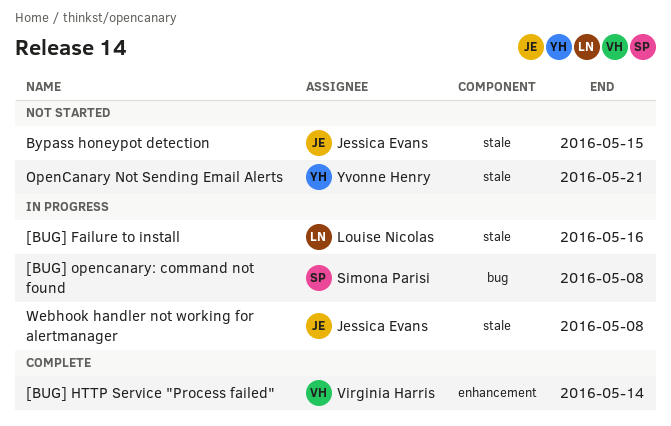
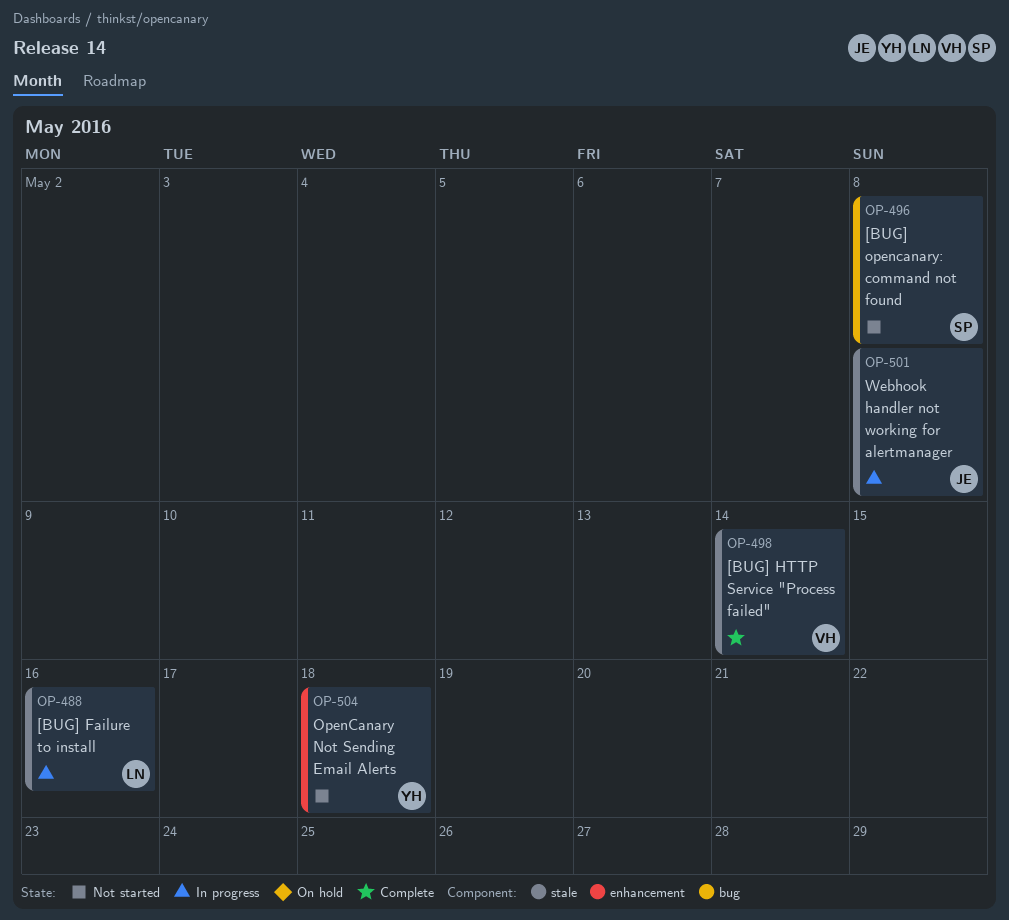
[BUG] HTTP Service "Process failed", label: enhancement -> stale
[BUG] opencanary: command not found, status: In progress -> Not started
Bypass honeypot detection: present -> none
OpenCanary Not Sending Email Alerts, label: stale -> enhancement
OpenCanary Not Sending Email Alerts, due: May 21 -> May 18

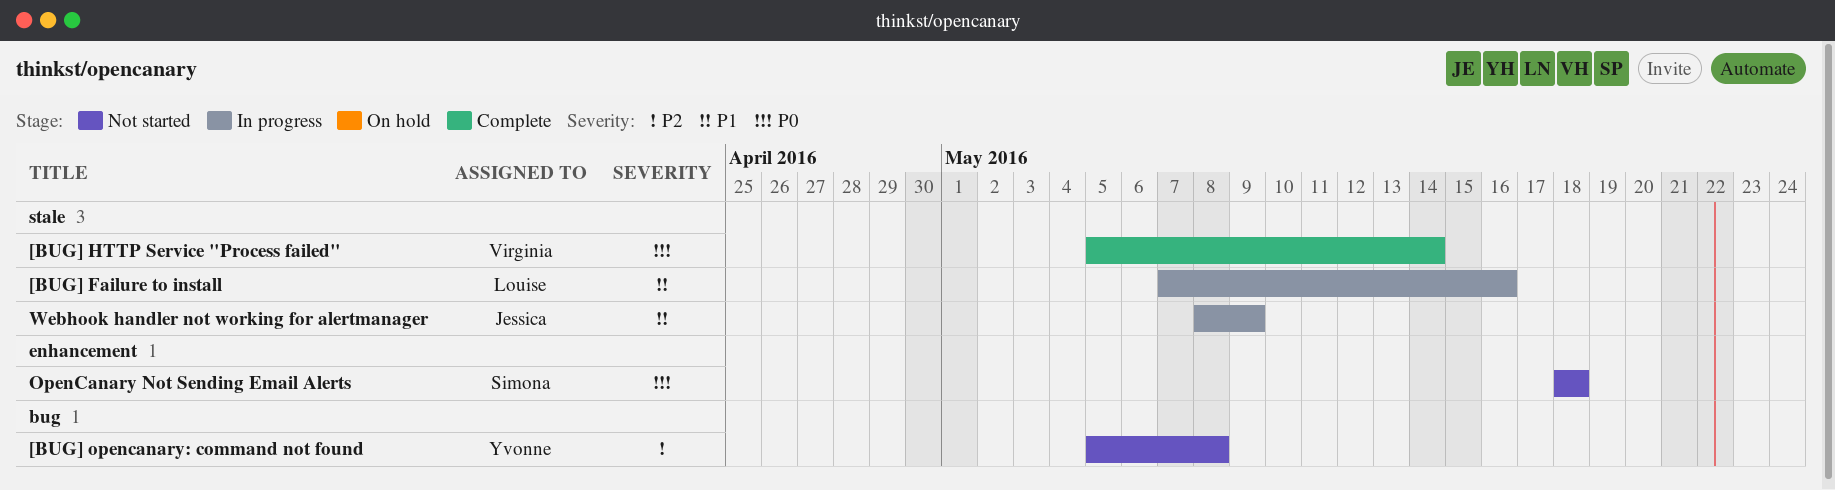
[BUG] opencanary: command not found, owner: Simona -> Yvonne
OpenCanary Not Sending Email Alerts, owner: Yvonne -> Simona
Webhook handler not working for alertmanager, due: May 8 -> May 9

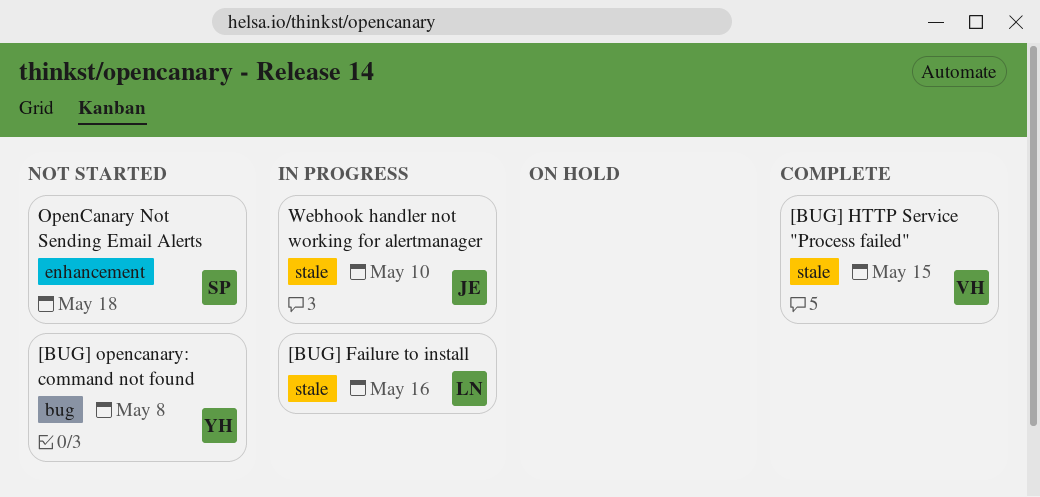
[BUG] HTTP Service "Process failed", due: May 14 -> May 15
Webhook handler not working for alertmanager, due: May 9 -> May 10

